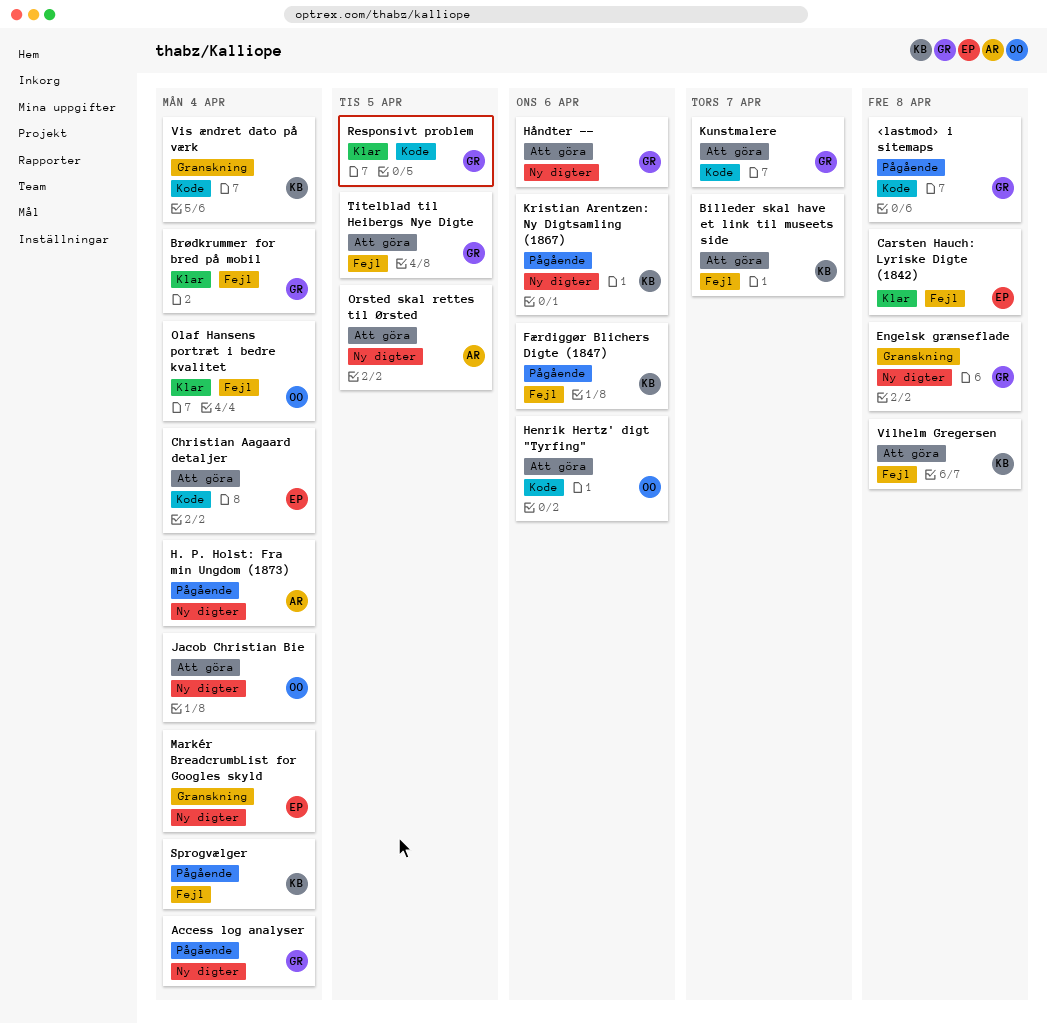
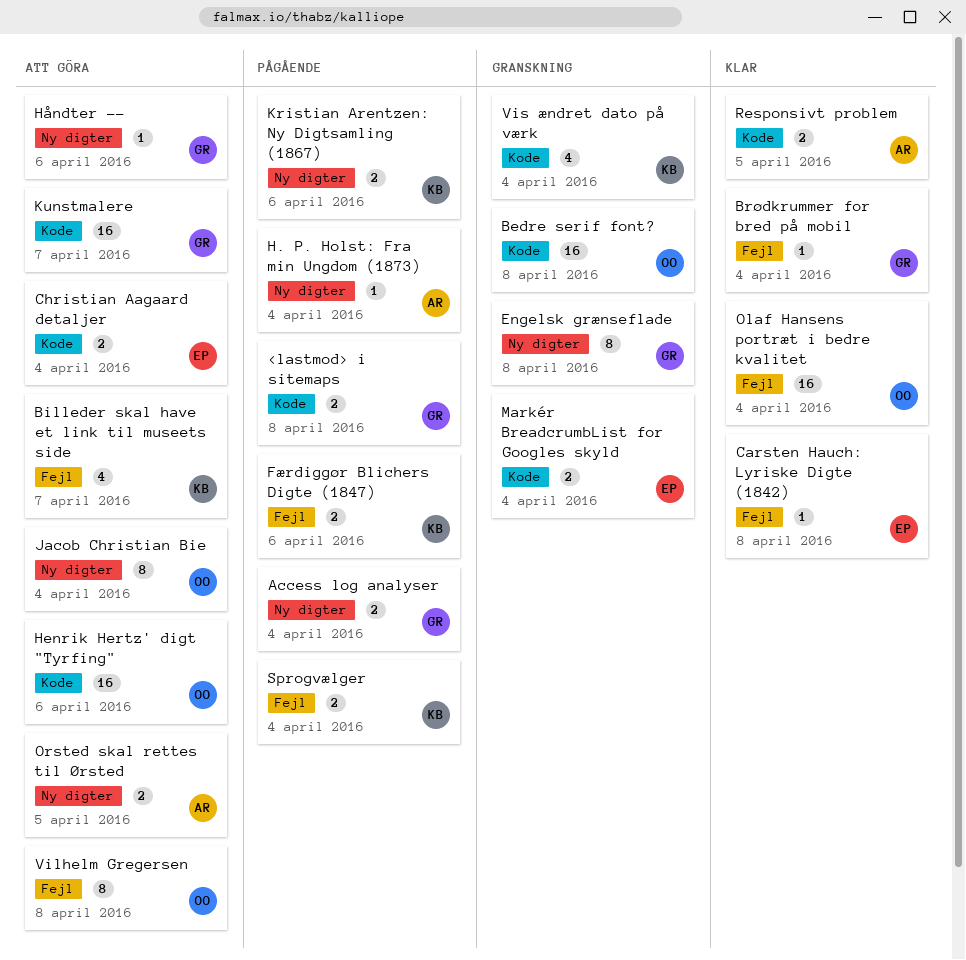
Bedre serif font?: none -> present
Markér BreadcrumbList for Googles skyld, label: Ny digter -> Kode
Responsivt problem, owner: GR -> AR
Titelblad til Heibergs Nye Digte: present -> none
Vilhelm Gregersen, owner: KB -> OO

